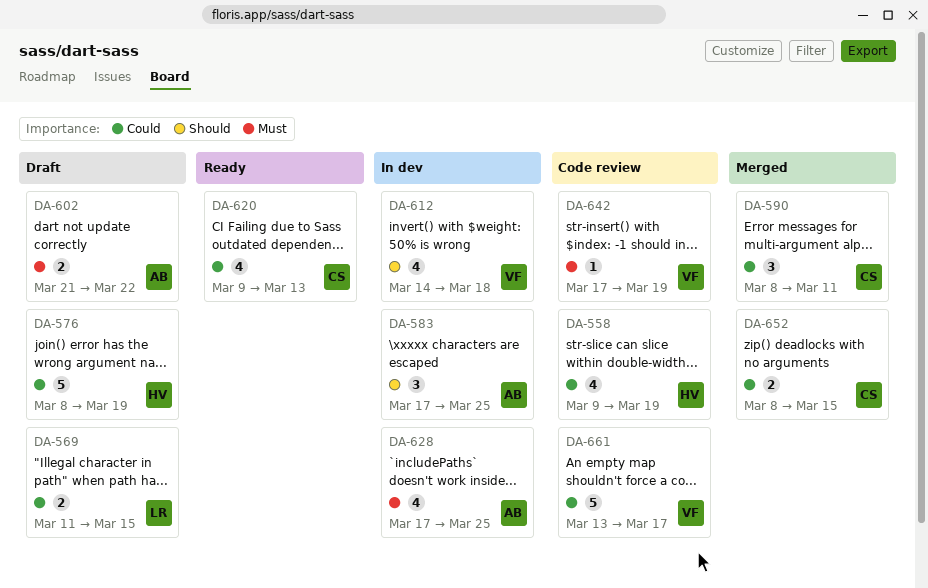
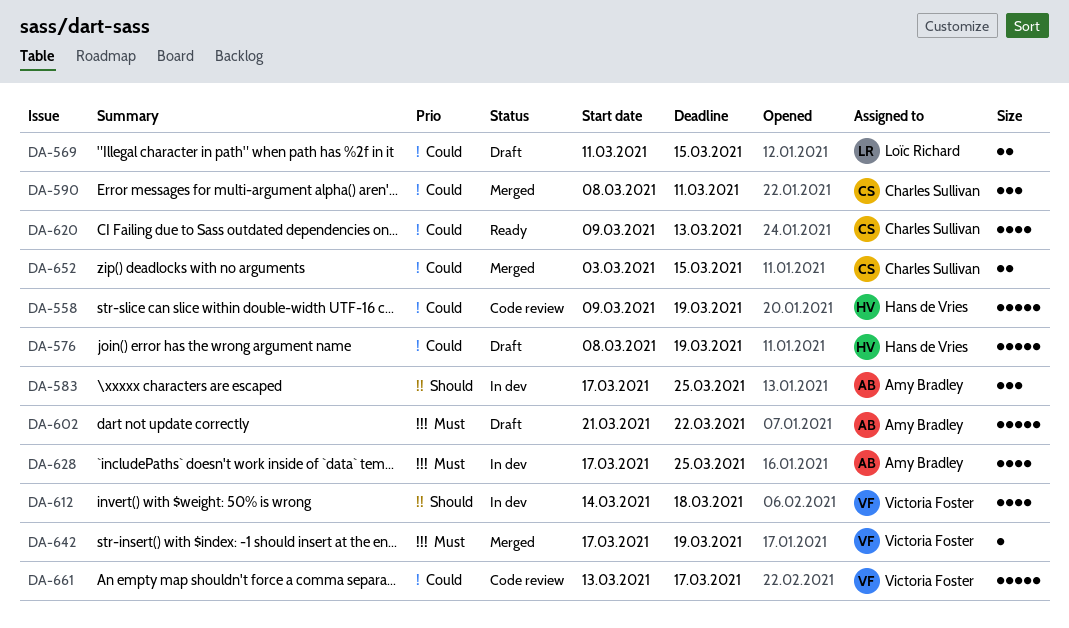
DA-558, estimate: 4 -> 5
DA-602, estimate: 2 -> 5
DA-642, status: Code review -> Merged
DA-652, start: Mar 8 -> Mar 3

